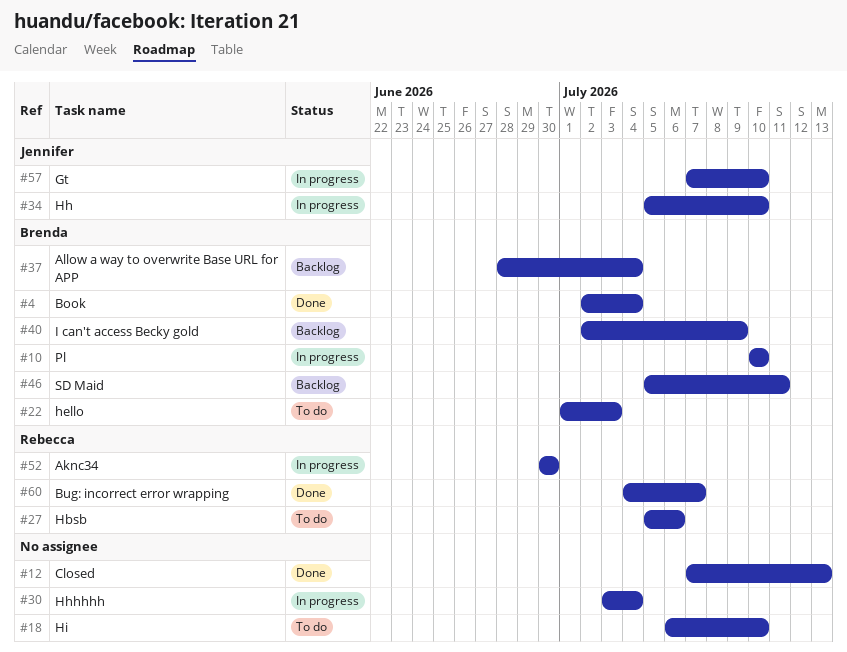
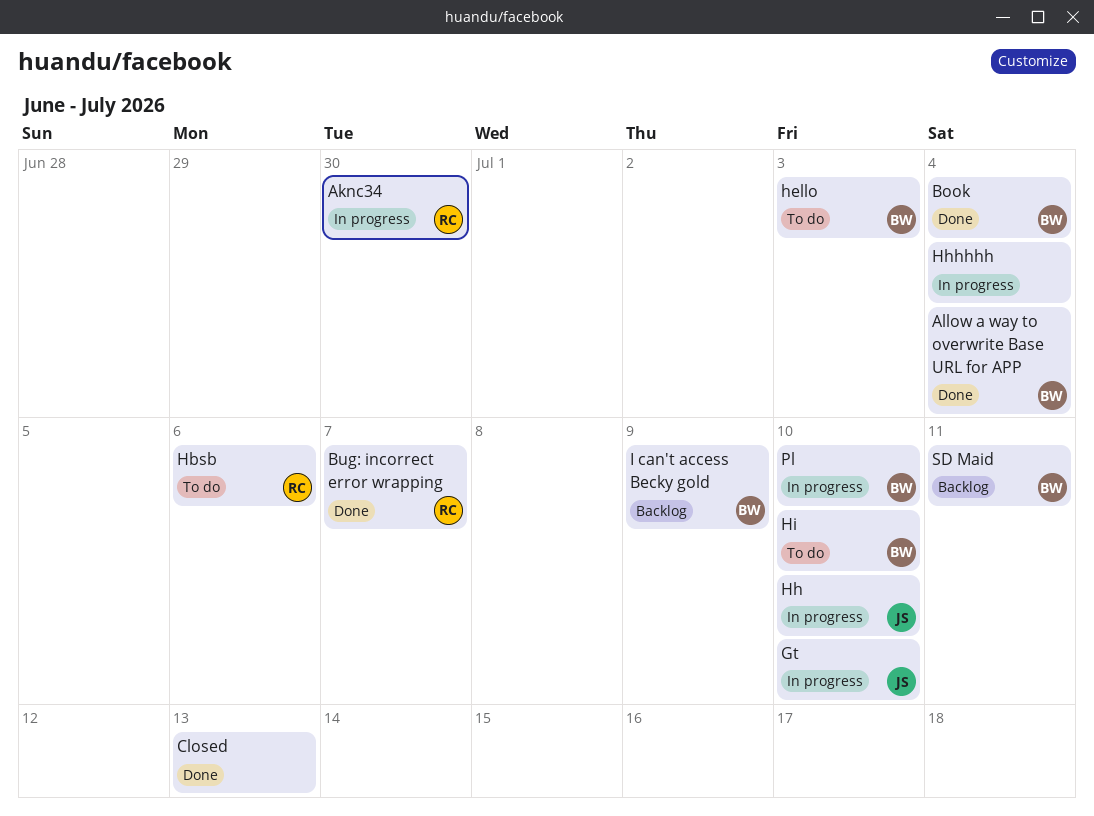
Allow a way to overwrite Base URL for APP, status: Backlog -> Done
Hi, owner: none -> Brenda

